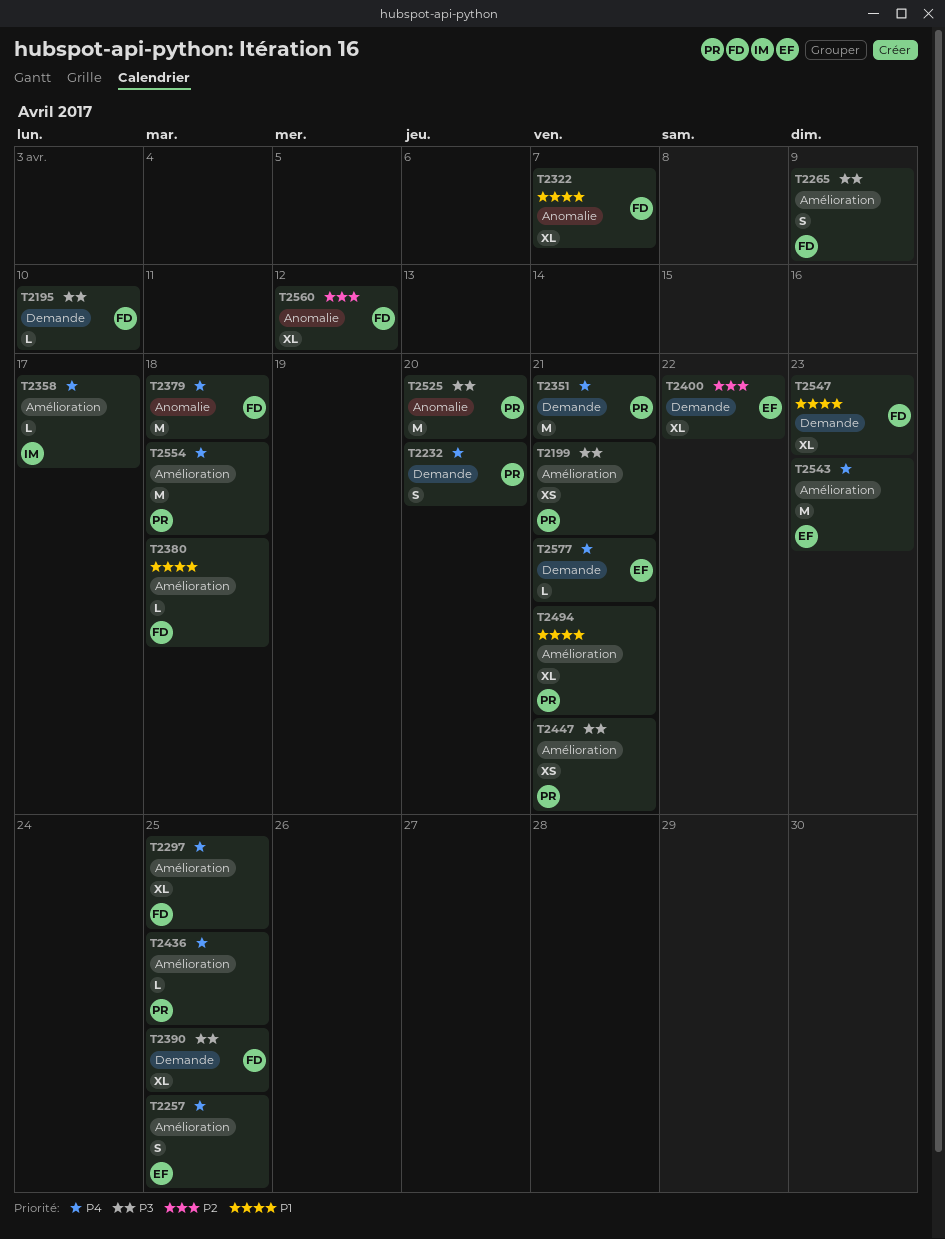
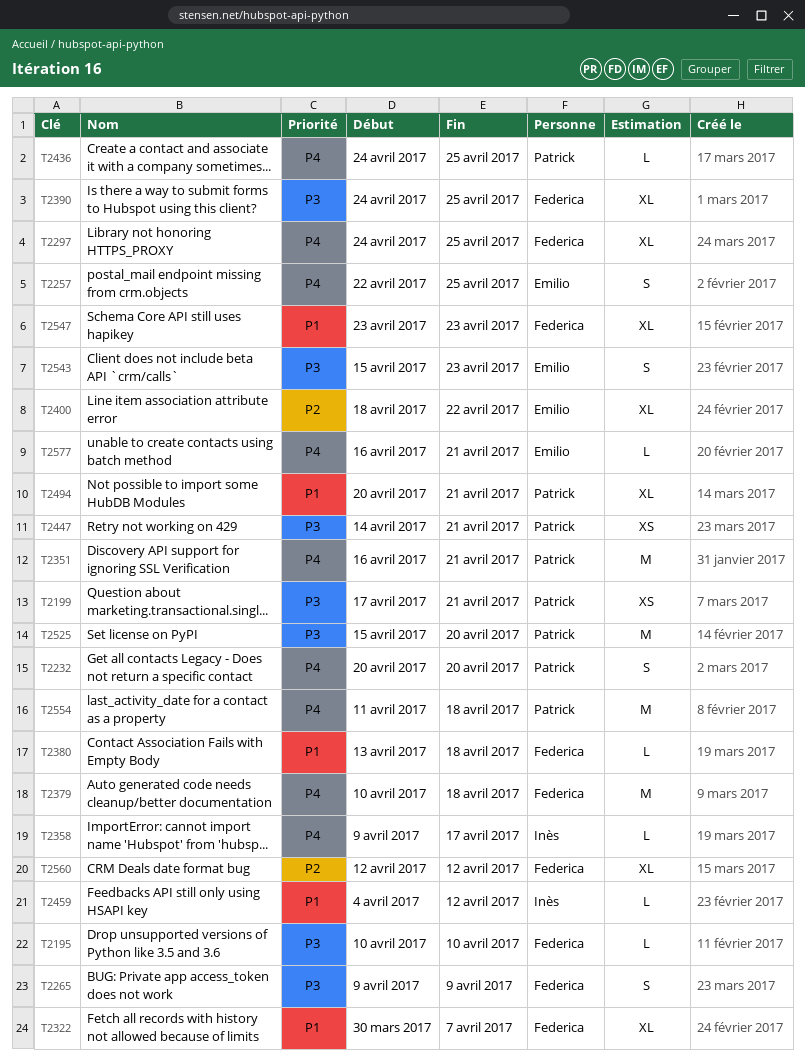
T2459: none -> present
T2543, priority: P4 -> P3
T2543, estimate: M -> S

